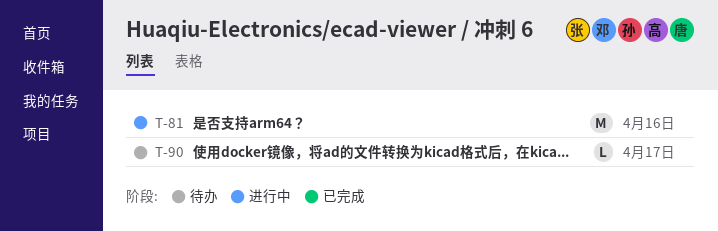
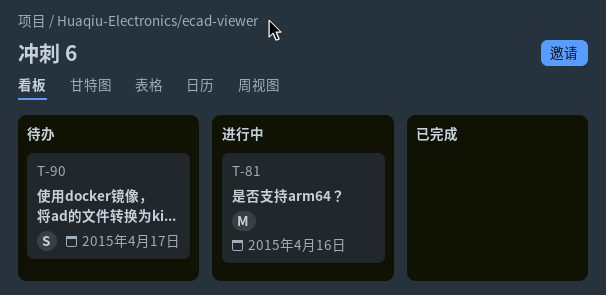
T-90, estimate: L -> S

